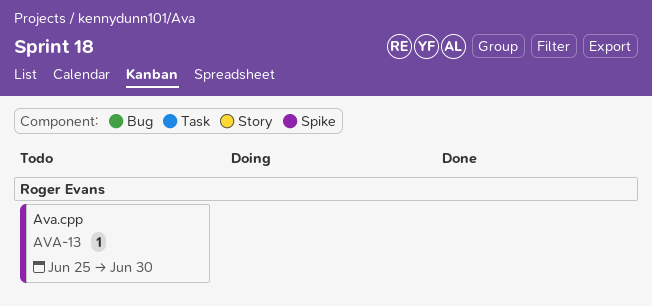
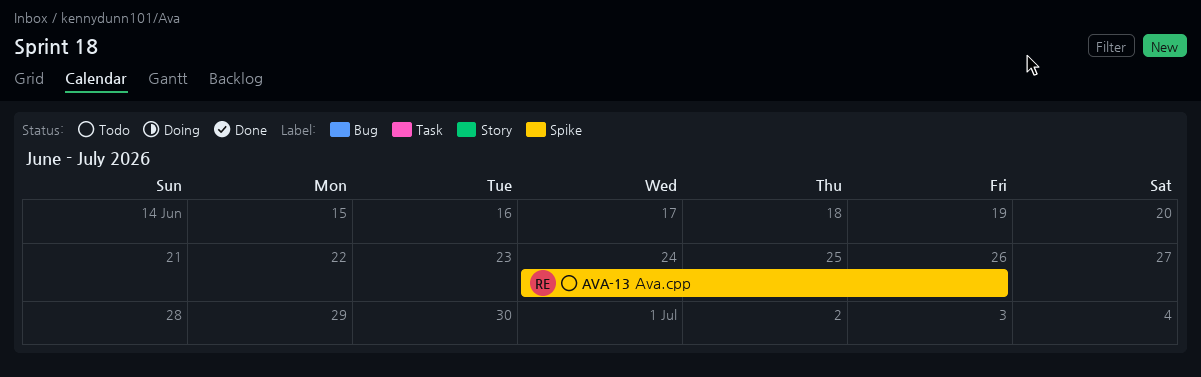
AVA-13, start: Jun 25 -> Jun 24
AVA-13, due: Jun 30 -> Jun 26

